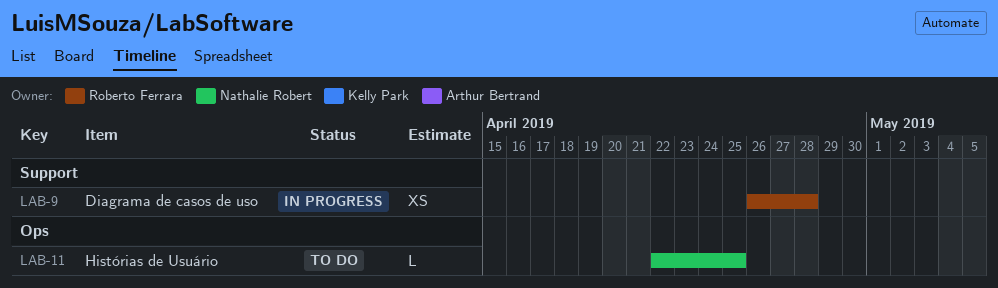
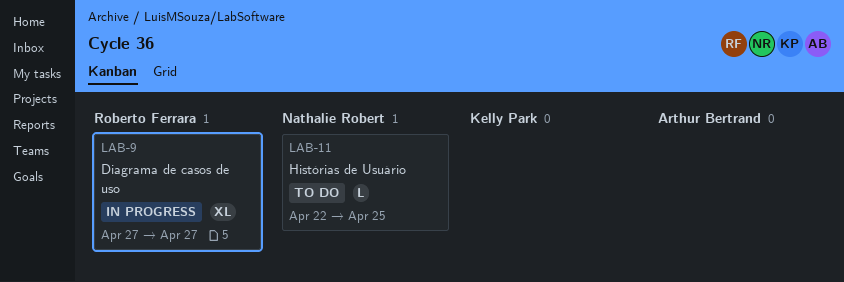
LAB-9, estimate: XS -> XL
LAB-9, start: Apr 26 -> Apr 27
LAB-9, due: Apr 28 -> Apr 27

